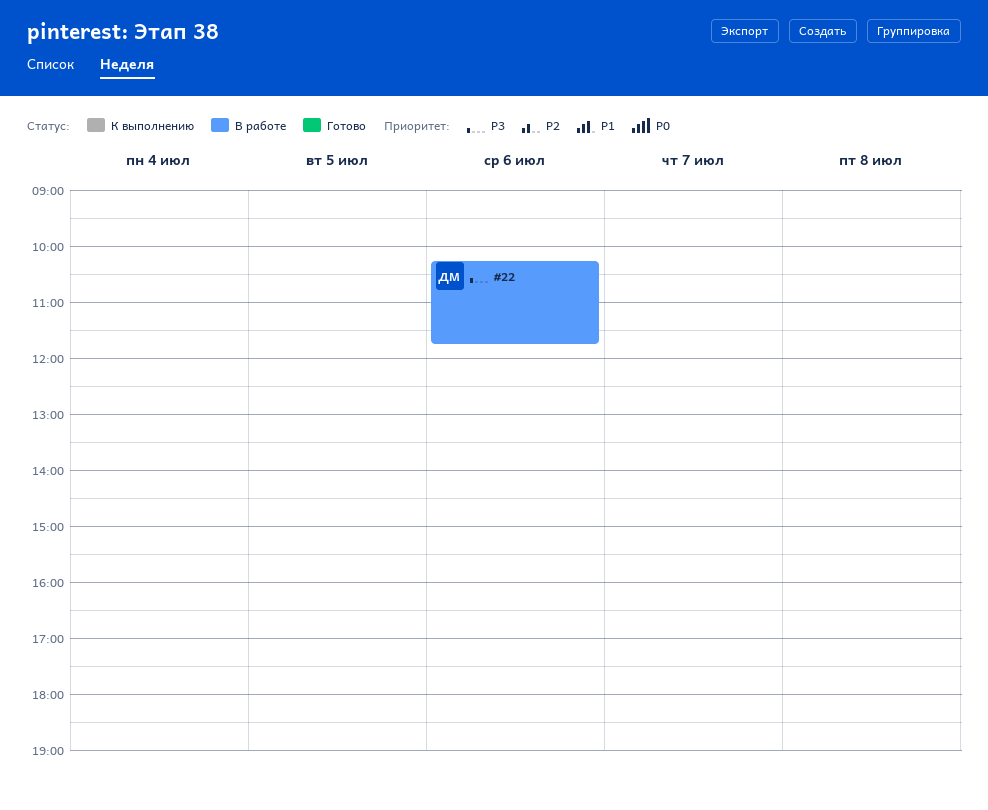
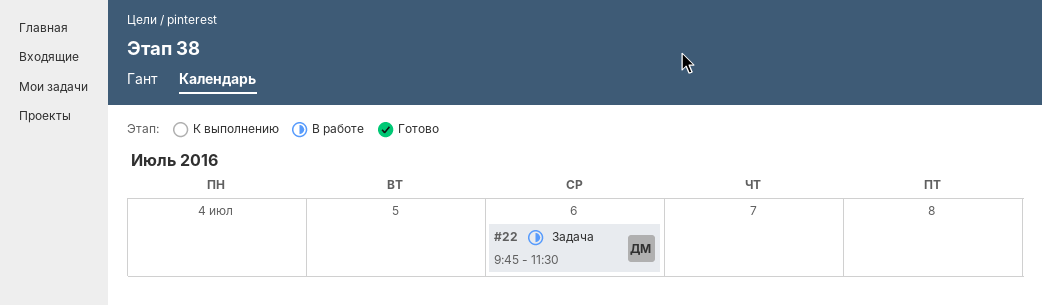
#22, begins: 10:15 -> 09:45
#22, ends: 11:45 -> 11:30

